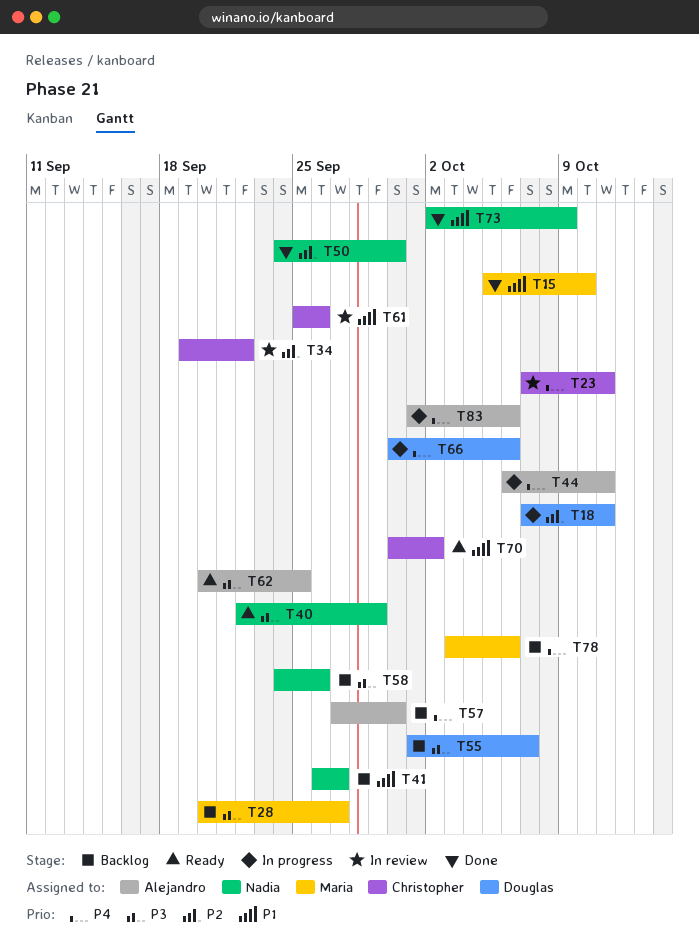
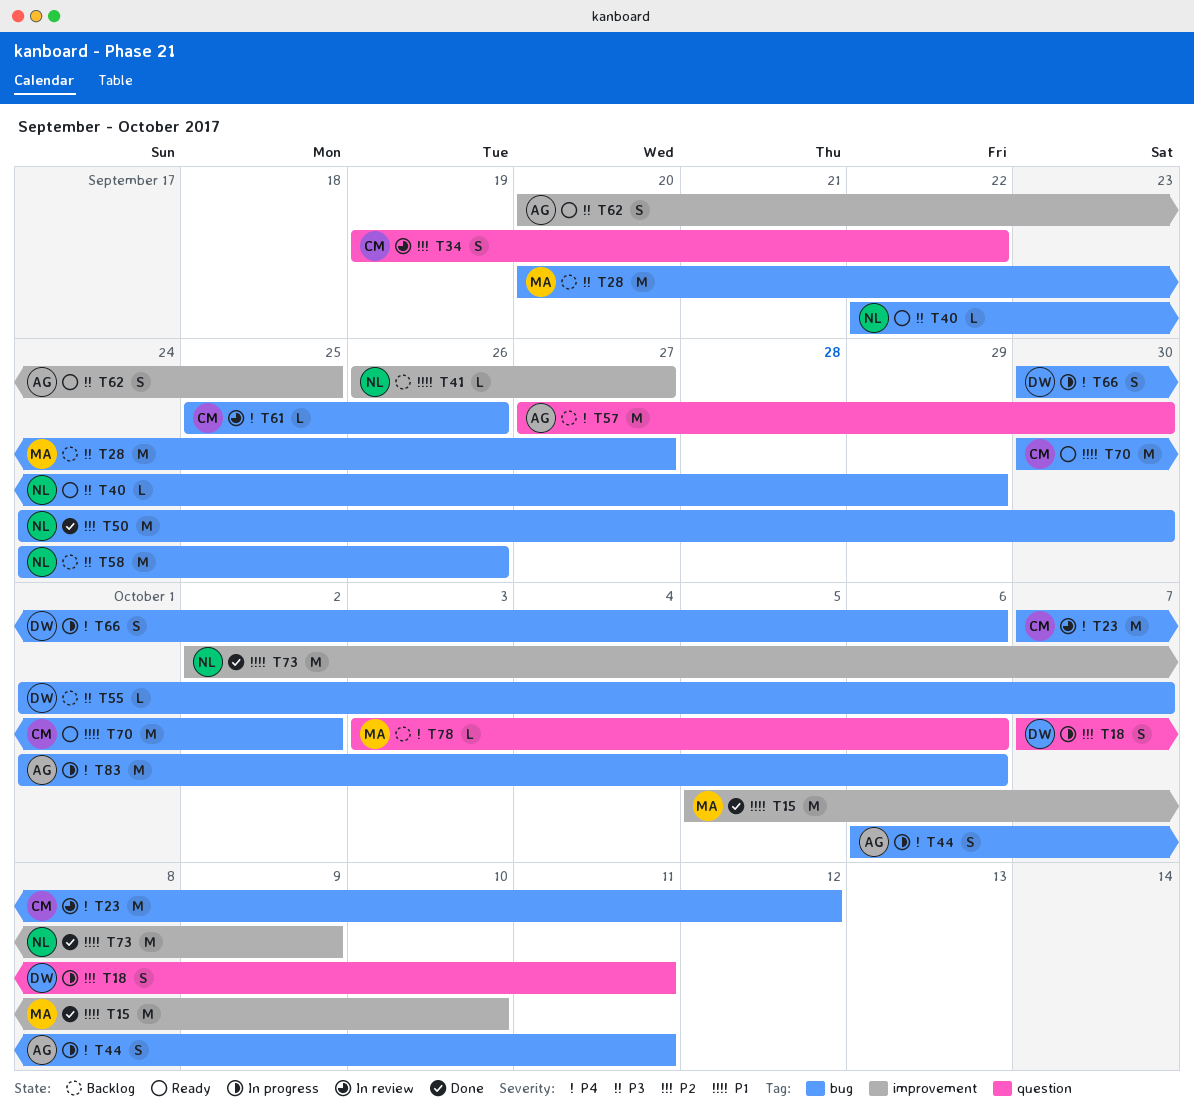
T23, due: Oct 11 -> Oct 12
T61, priority: P1 -> P4

